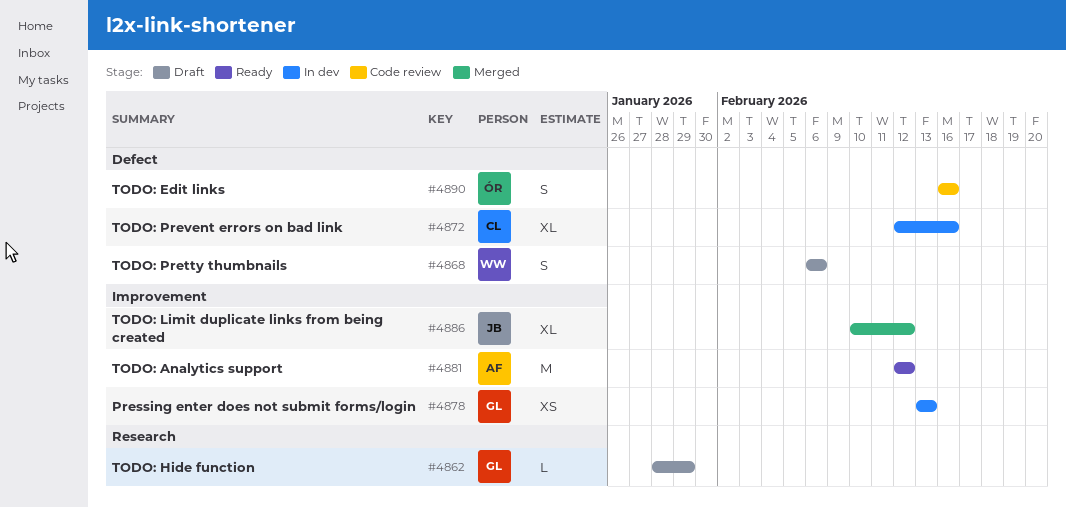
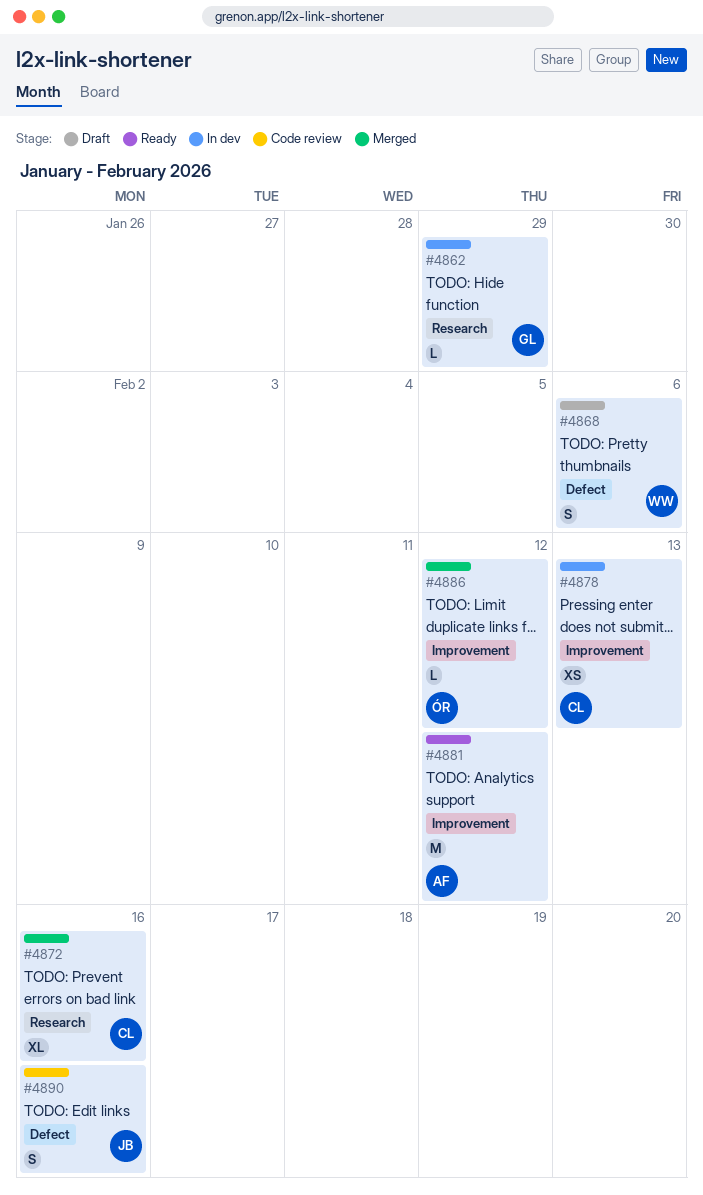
#4862, status: Draft -> In dev
#4872, status: In dev -> Merged
#4872, label: Defect -> Research
#4878, owner: GL -> CL
#4886, owner: JB -> ÓR
#4886, estimate: XL -> L
#4890, owner: ÓR -> JB

